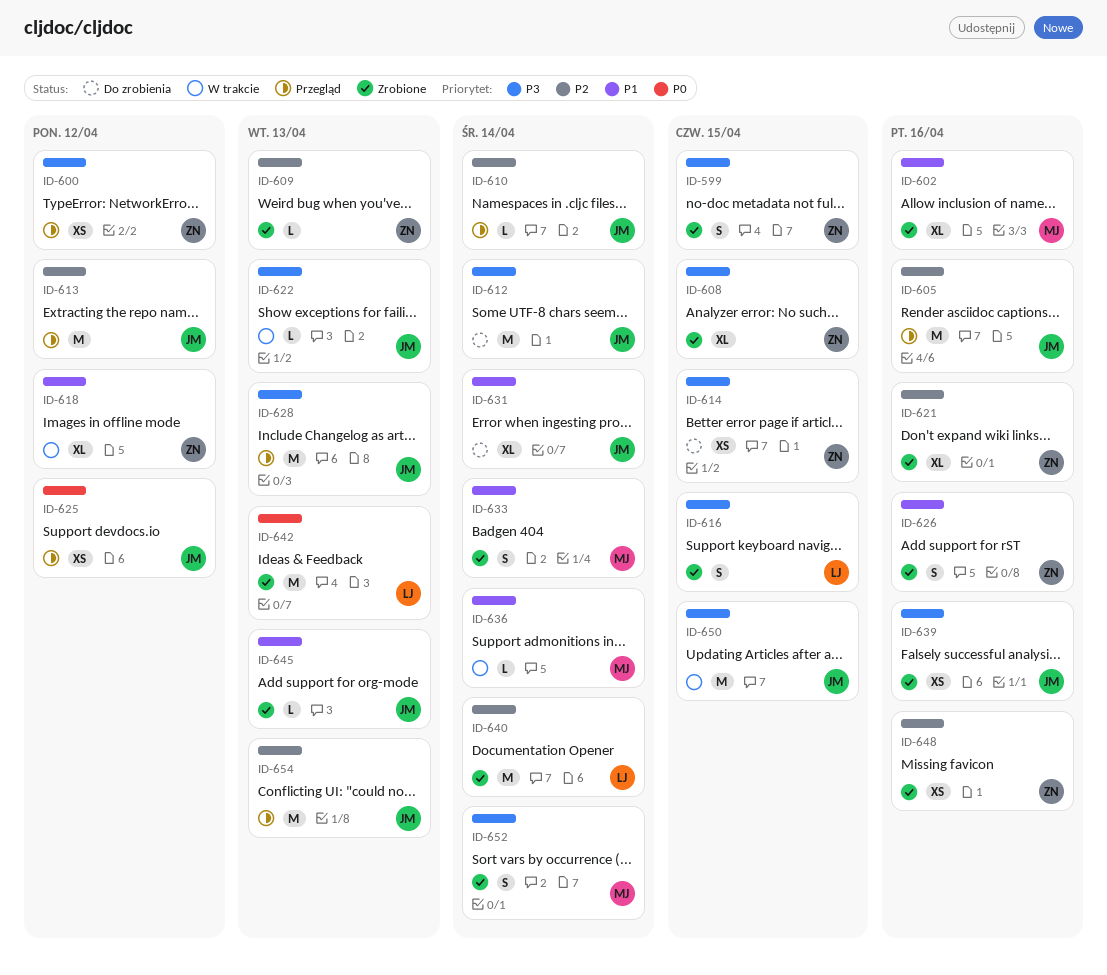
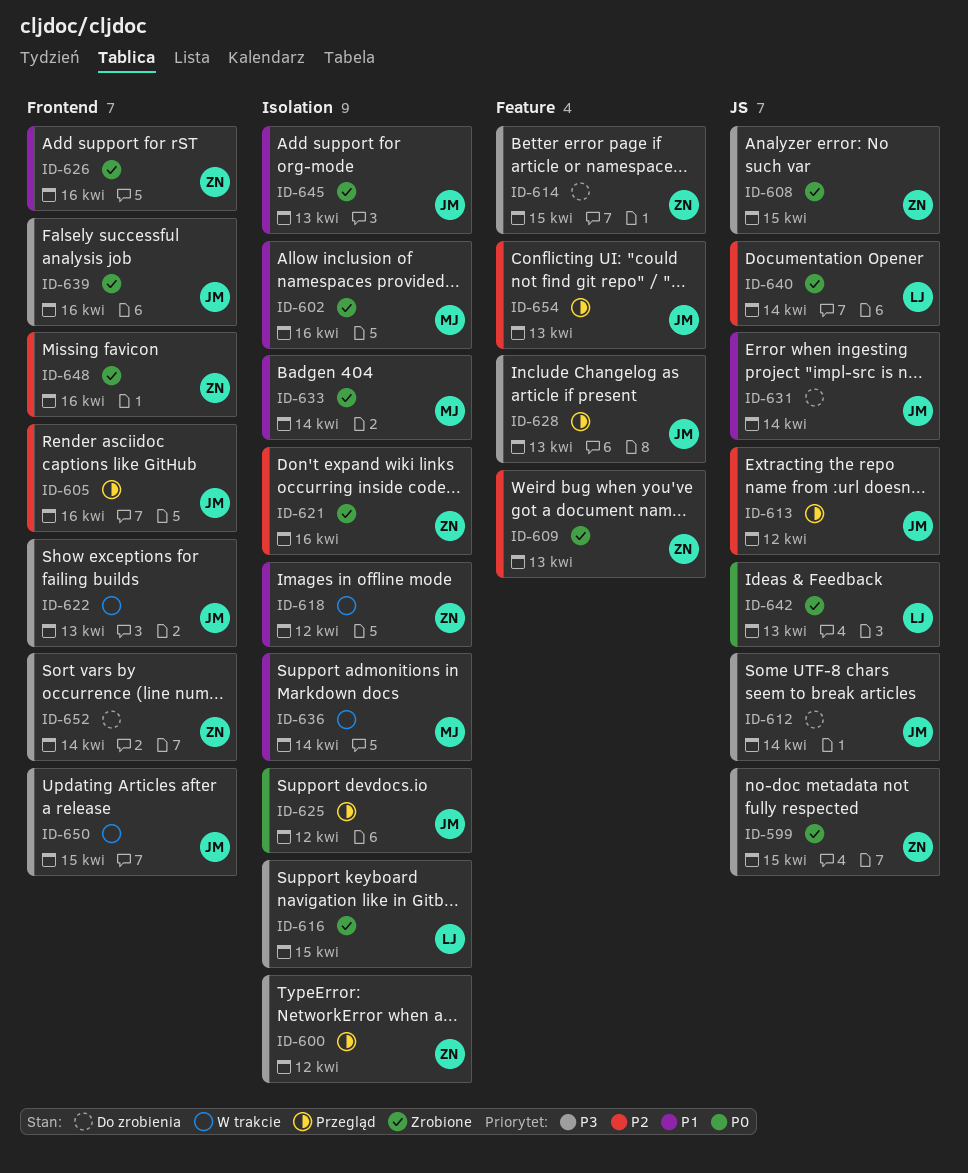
ID-610: present -> none
ID-652, status: Zrobione -> Do zrobienia
ID-652, owner: MJ -> ZN

